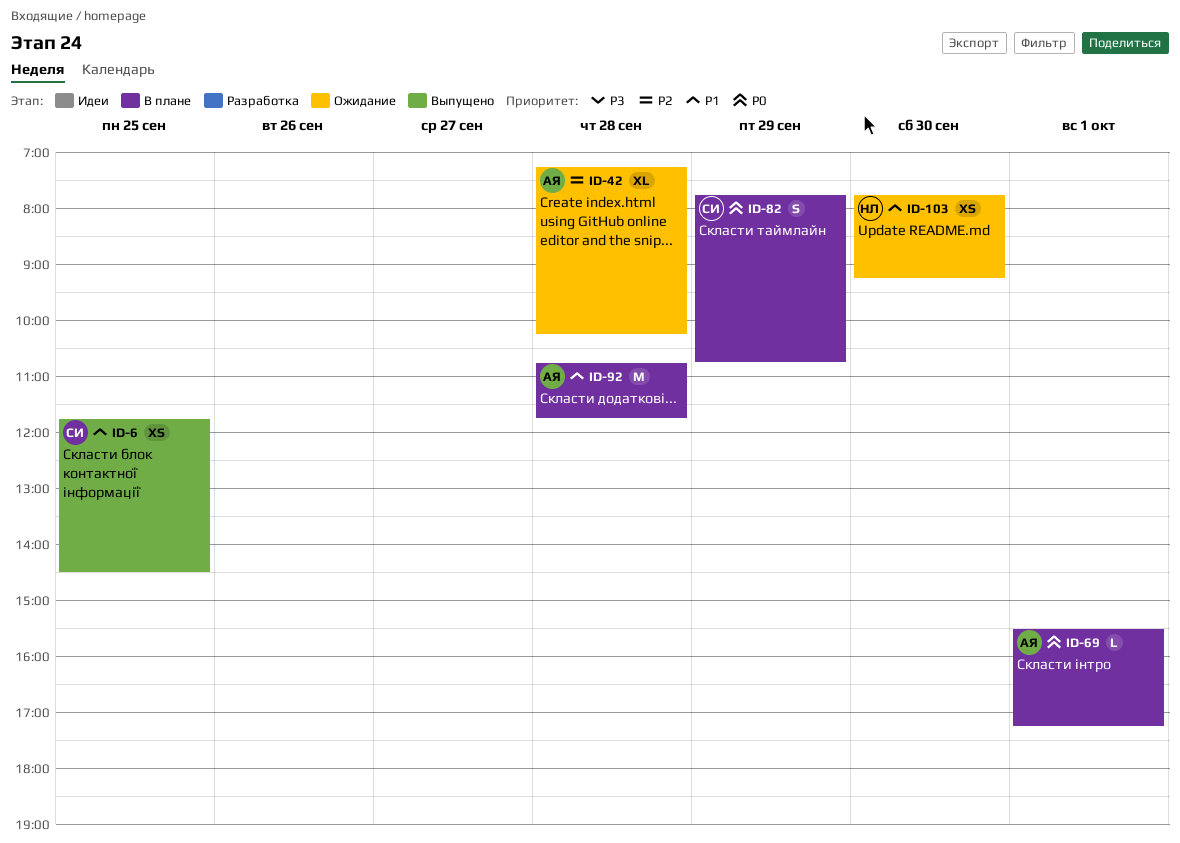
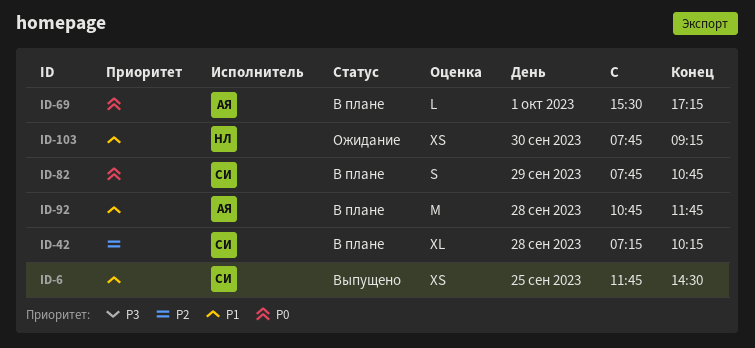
ID-42, status: Ожидание -> В плане
ID-42, owner: АЯ -> СИ

